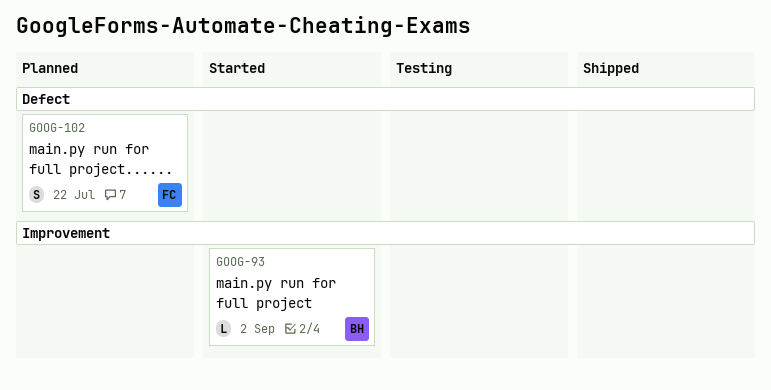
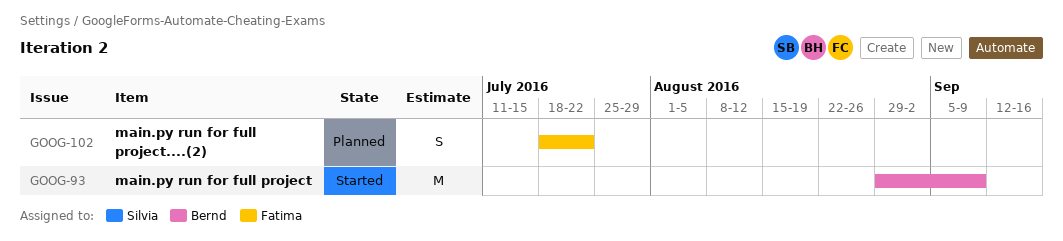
GOOG-93, estimate: L -> M
GOOG-93, due: Sep 2 -> Sep 9

